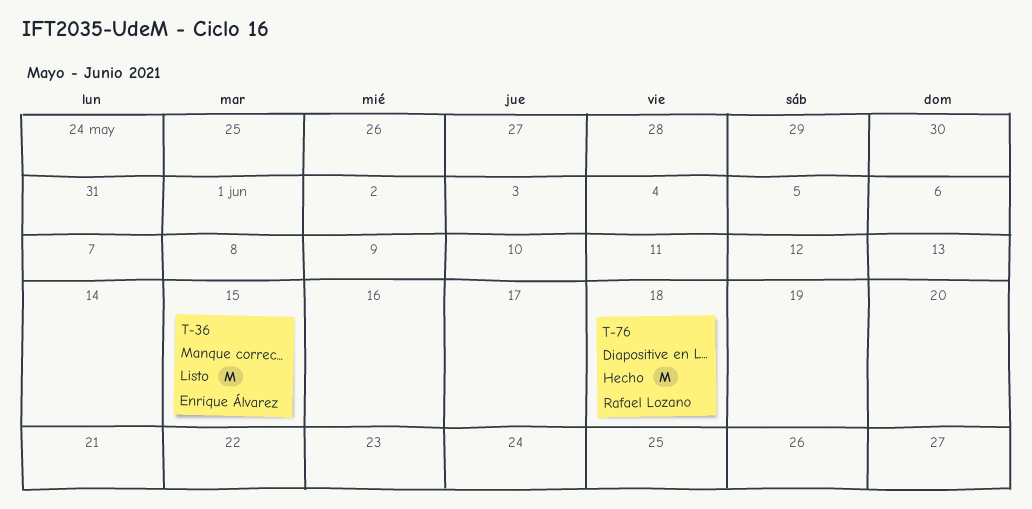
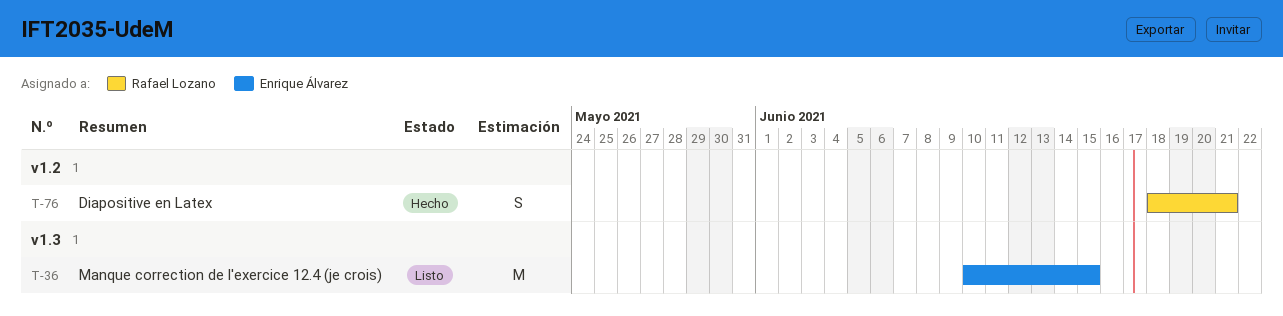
T-76, estimate: M -> S
T-76, due: Jun 18 -> Jun 21

